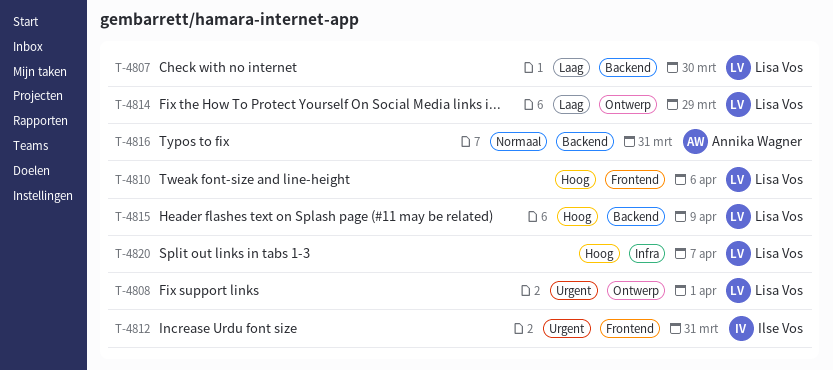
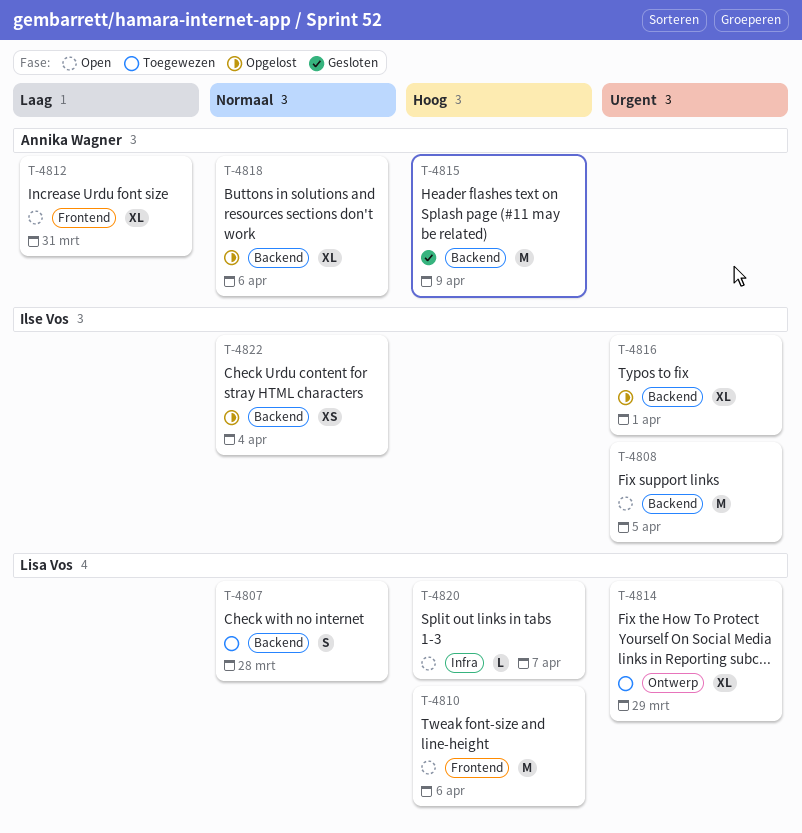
T-4807, priority: Laag -> Normaal
T-4807, due: Mar 30 -> Mar 28
T-4808, owner: Lisa Vos -> Ilse Vos
T-4808, label: Ontwerp -> Backend
T-4808, due: Apr 1 -> Apr 5
T-4812, owner: Ilse Vos -> Annika Wagner
T-4812, priority: Urgent -> Laag
T-4814, priority: Laag -> Urgent
T-4815, owner: Lisa Vos -> Annika Wagner
T-4816, owner: Annika Wagner -> Ilse Vos
T-4816, priority: Normaal -> Urgent
T-4816, due: Mar 31 -> Apr 1
T-4818: none -> present
T-4822: none -> present

